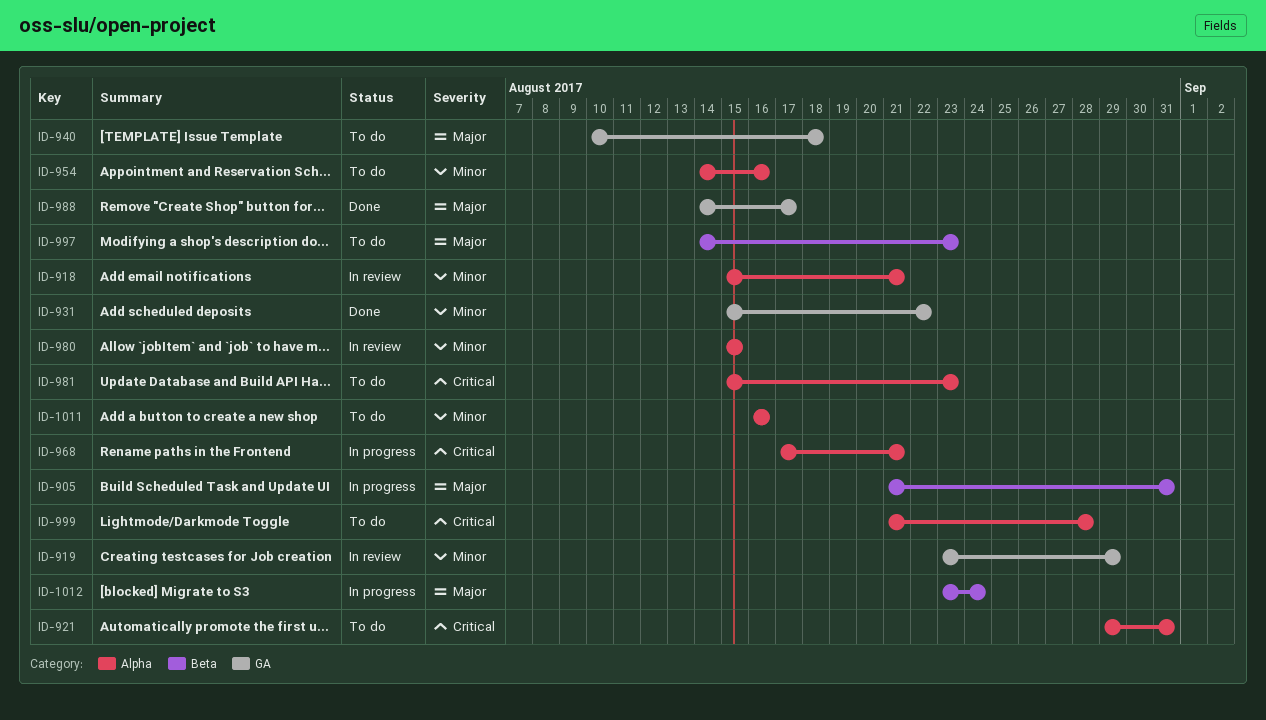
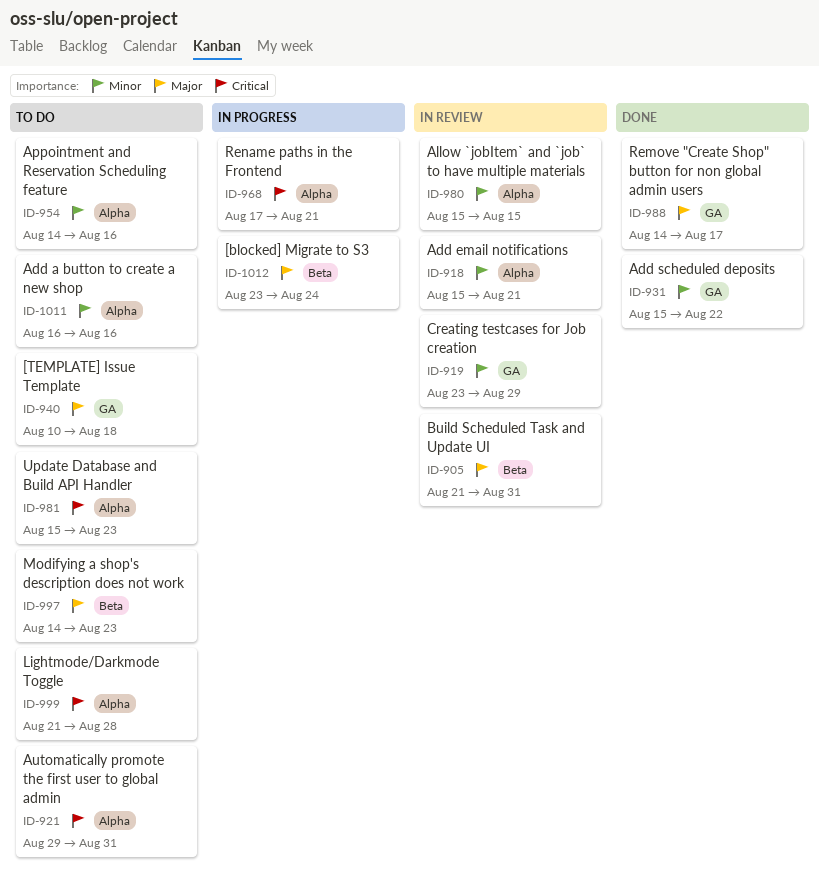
ID-905, status: In progress -> In review

